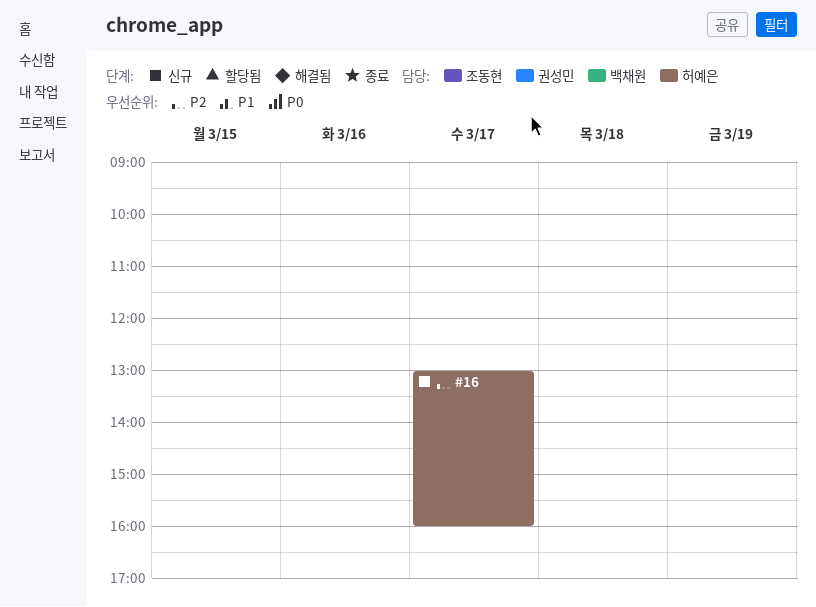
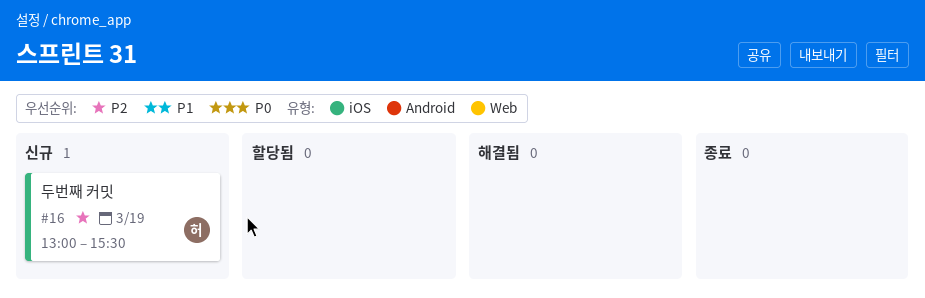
#16, day: Mar 17 -> Mar 19
#16, ends: 16:00 -> 15:30

